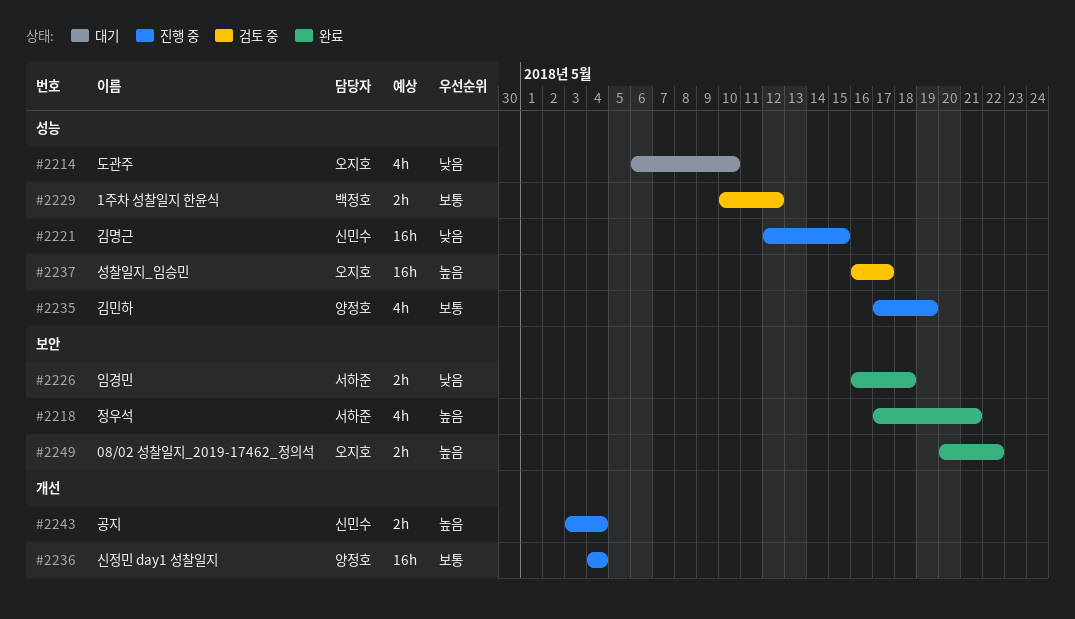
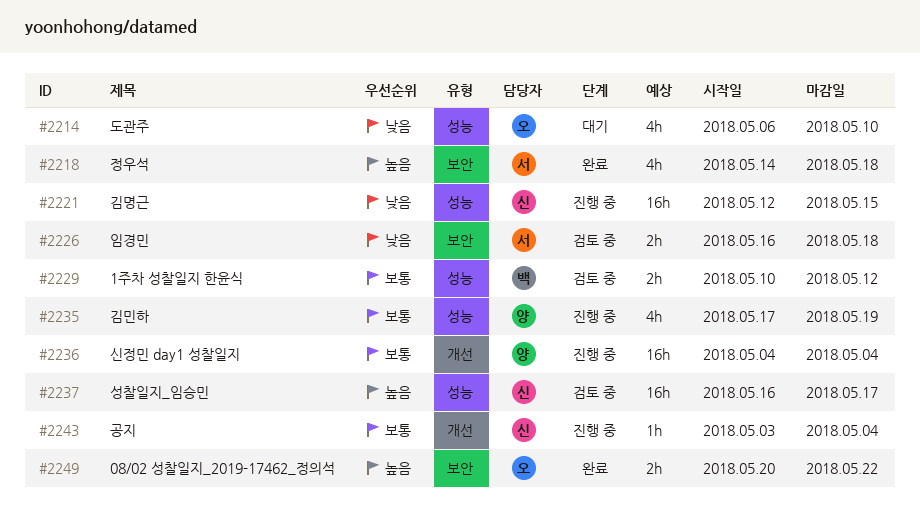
#2218, start: May 17 -> May 14
#2218, due: May 21 -> May 18
#2226, status: 완료 -> 검토 중
#2237, owner: 오지호 -> 신민수
#2243, priority: 높음 -> 보통
#2243, estimate: 2h -> 1h

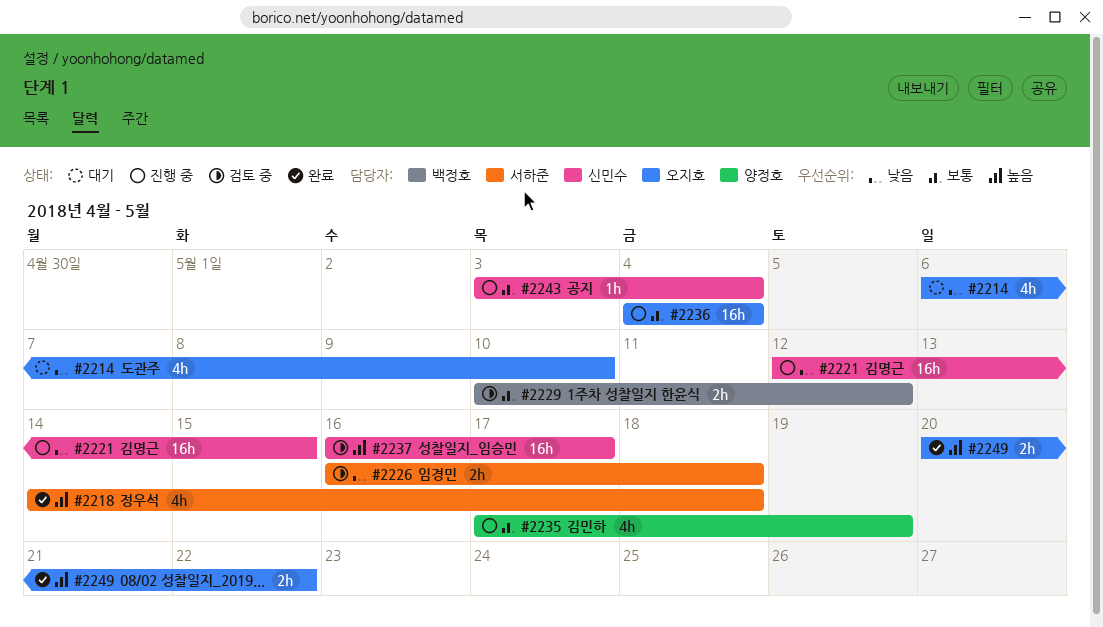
#2236, owner: 양정호 -> 오지호

